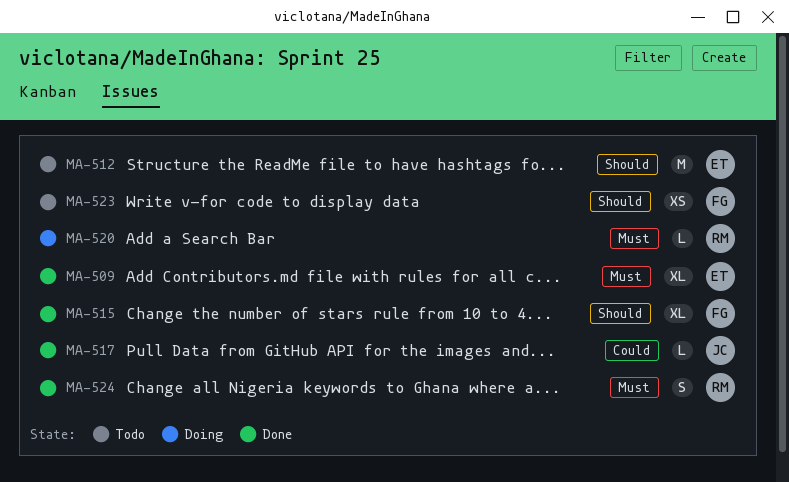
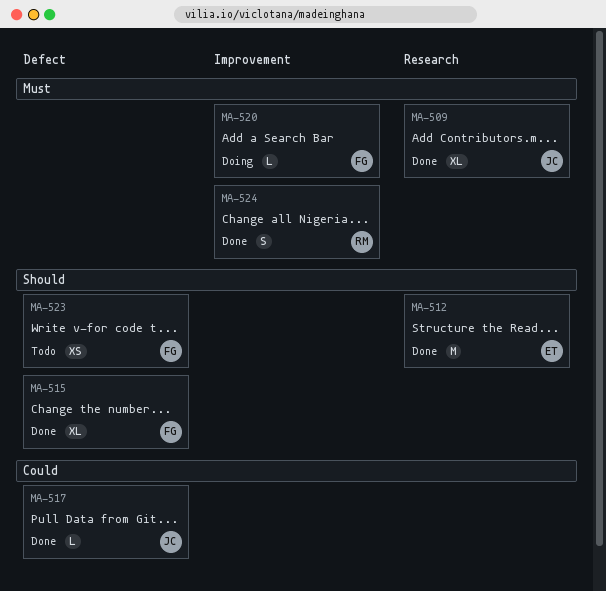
MA-509, owner: ET -> JC
MA-512, status: Todo -> Done
MA-520, owner: RM -> FG

